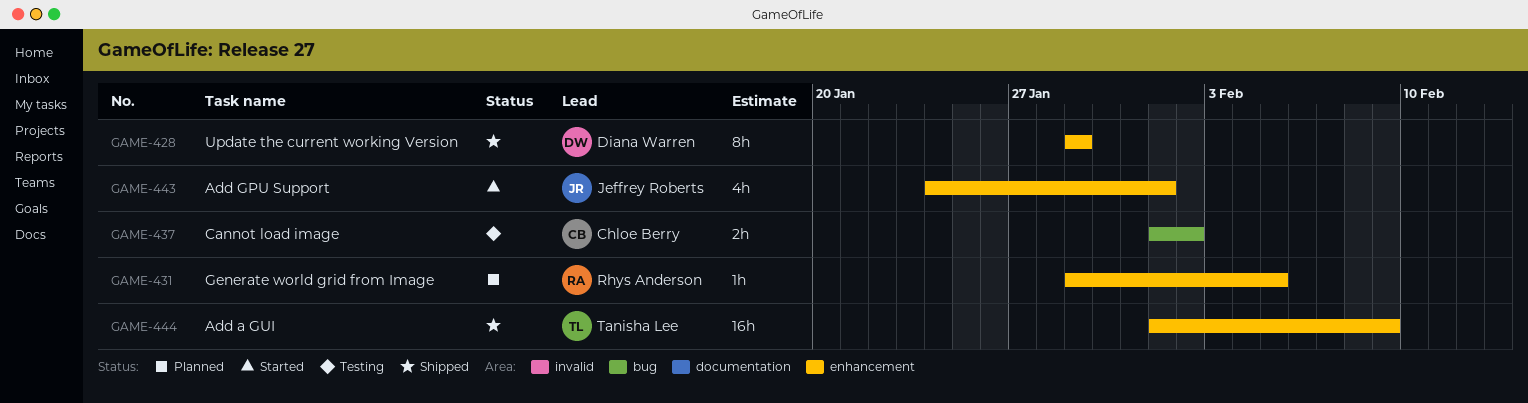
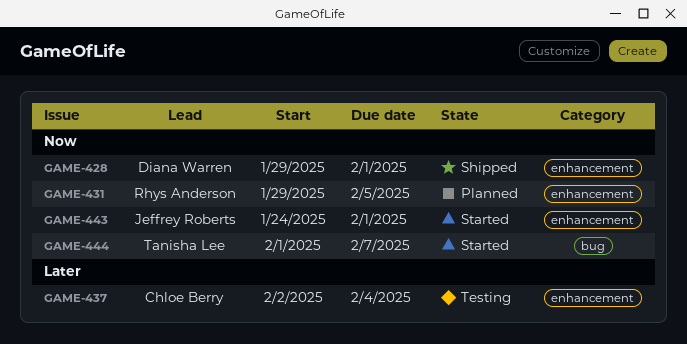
GAME-428, due: Jan 29 -> Feb 1
GAME-437, label: bug -> enhancement
GAME-437, start: Feb 1 -> Feb 2
GAME-437, due: Feb 2 -> Feb 4
GAME-444, status: Shipped -> Started
GAME-444, label: enhancement -> bug
GAME-444, due: Feb 9 -> Feb 7

